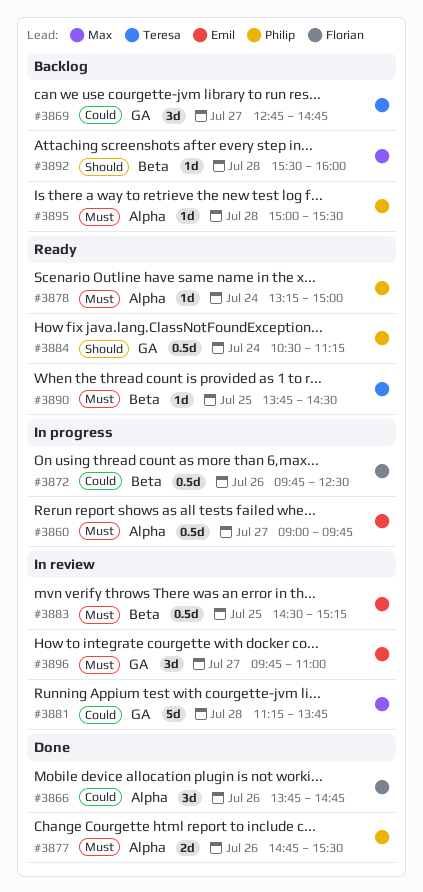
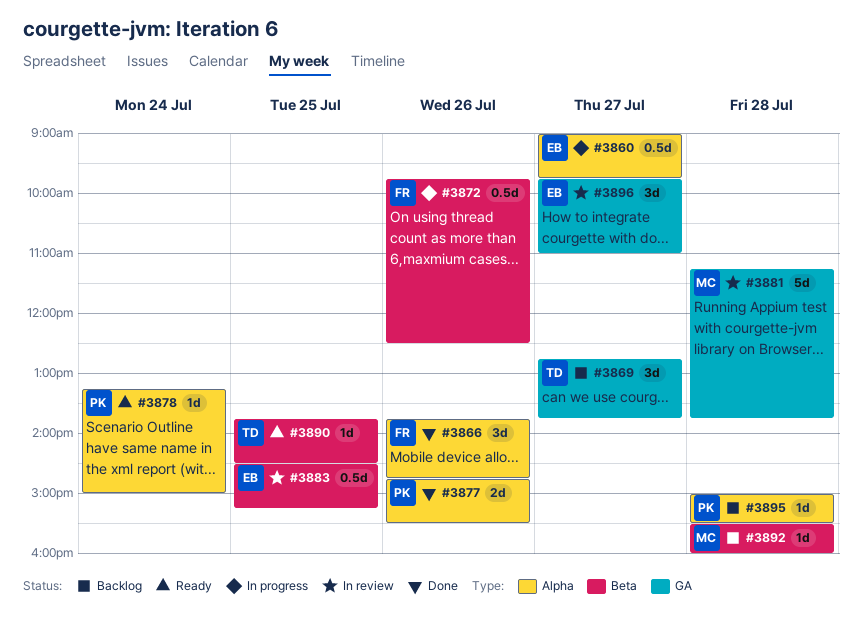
#3869, ends: 14:45 -> 13:45
#3884: present -> none

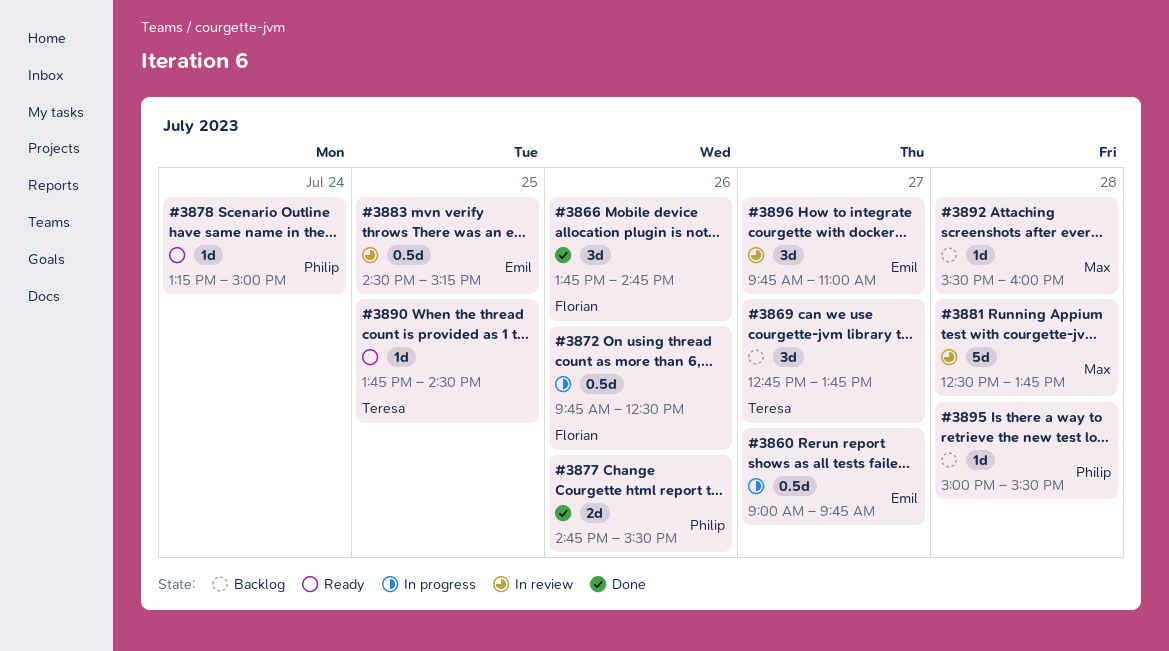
#3881, begins: 11:15 -> 12:30

